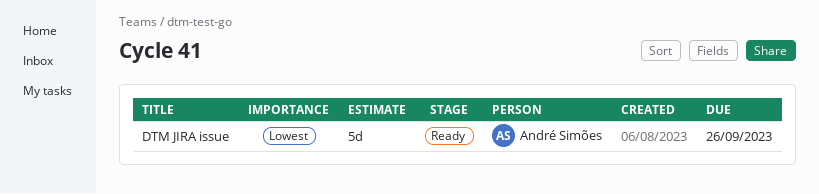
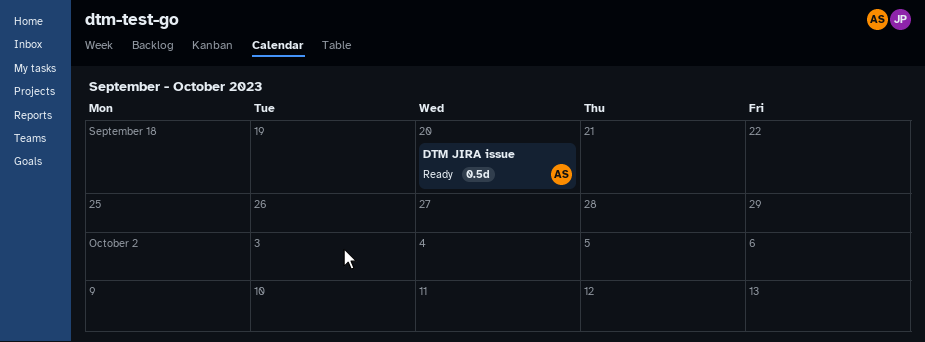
DTM JIRA issue, estimate: 5d -> 0.5d
DTM JIRA issue, due: Sep 26 -> Sep 20

